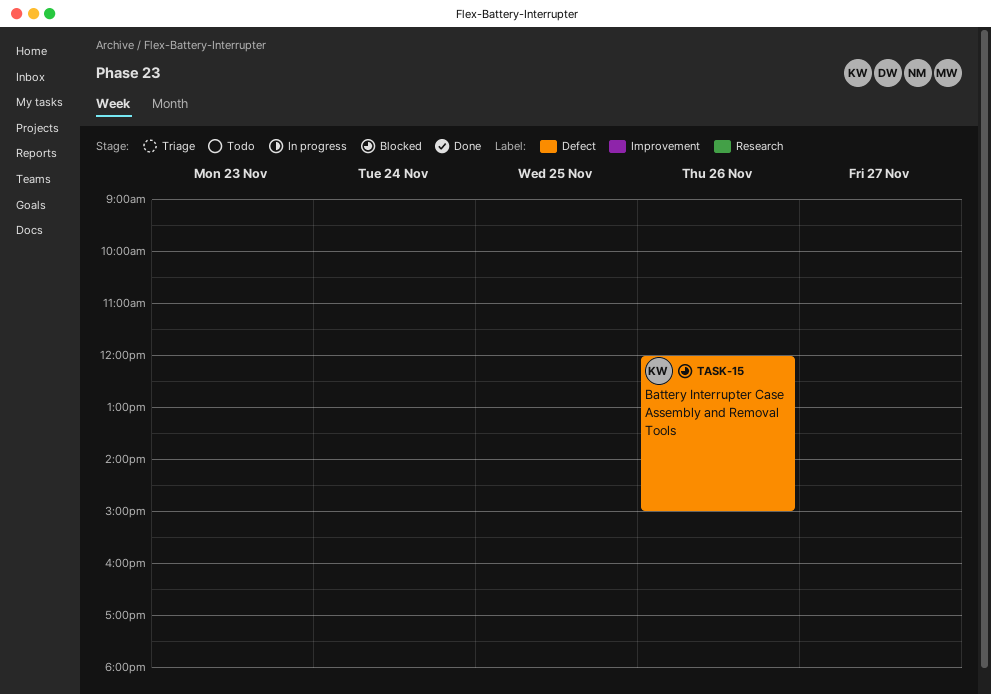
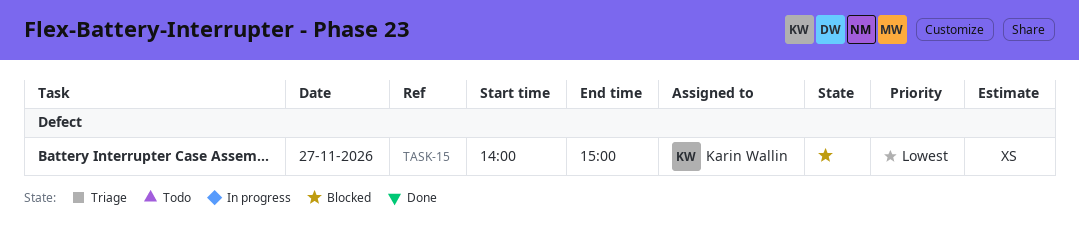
TASK-15, day: Nov 26 -> Nov 27
TASK-15, begins: 12:00 -> 14:00

